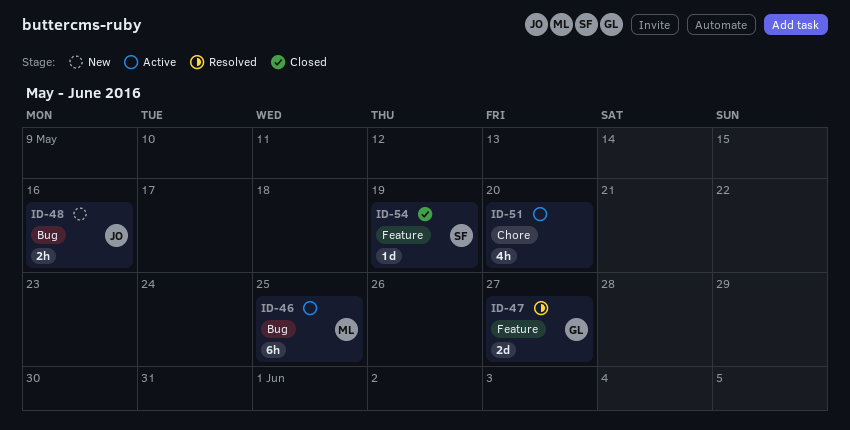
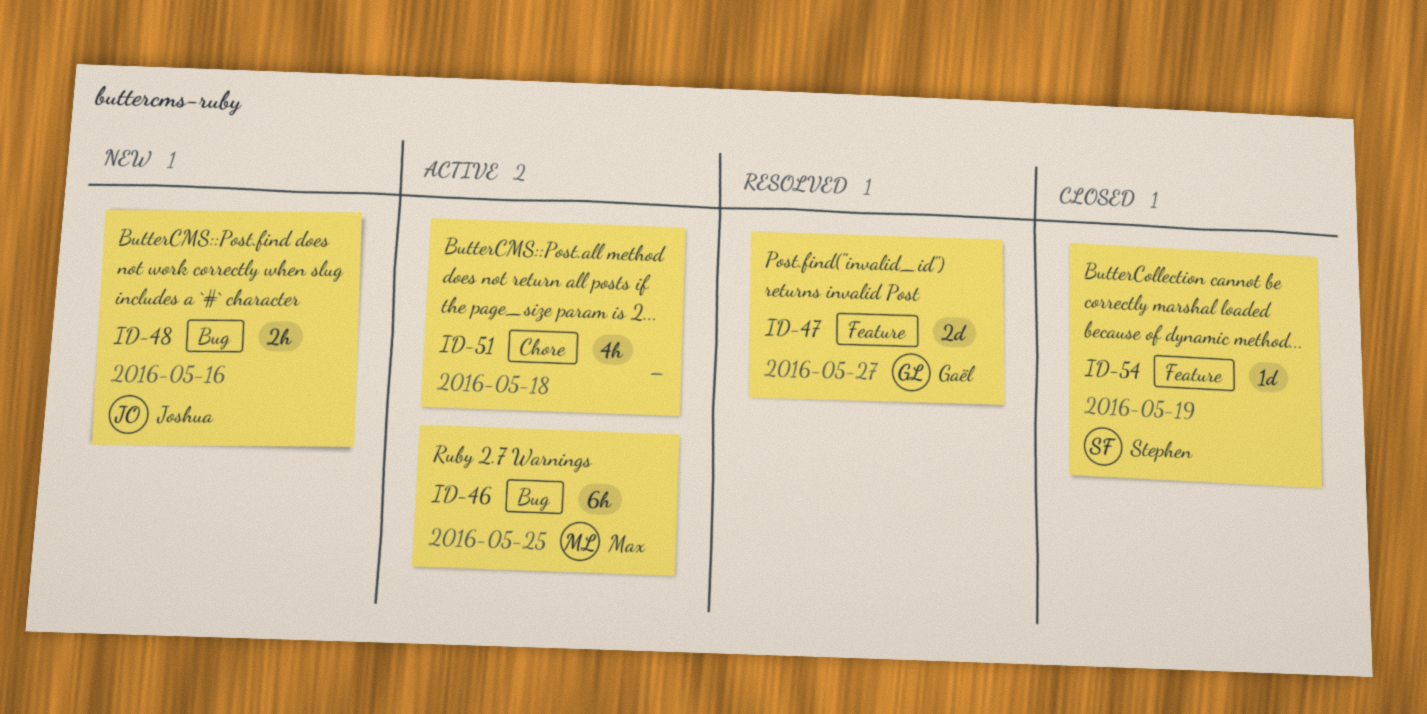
ID-51, due: May 20 -> May 18

